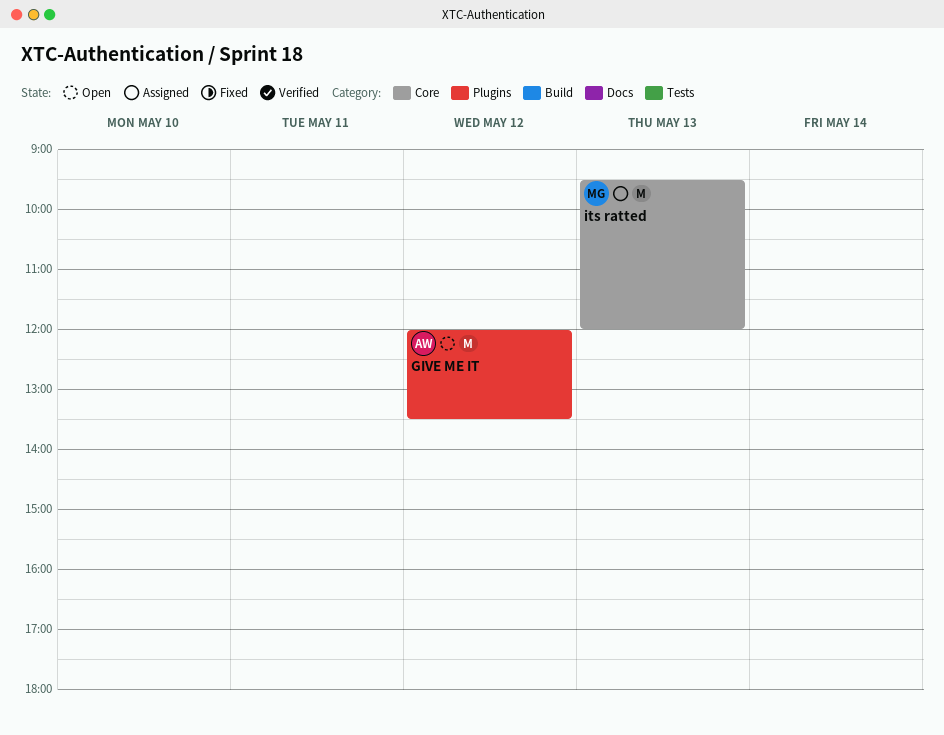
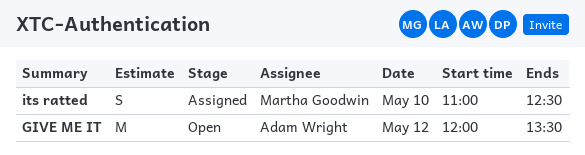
its ratted, estimate: M -> S
its ratted, day: May 13 -> May 10
its ratted, begins: 09:30 -> 11:00
its ratted, ends: 12:00 -> 12:30

